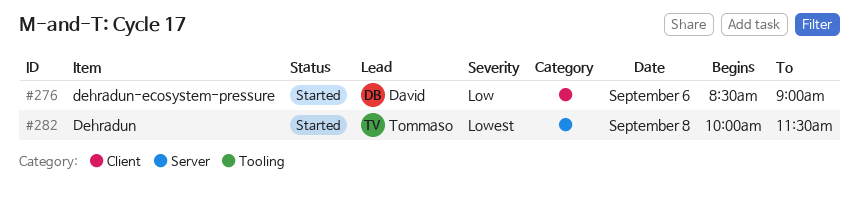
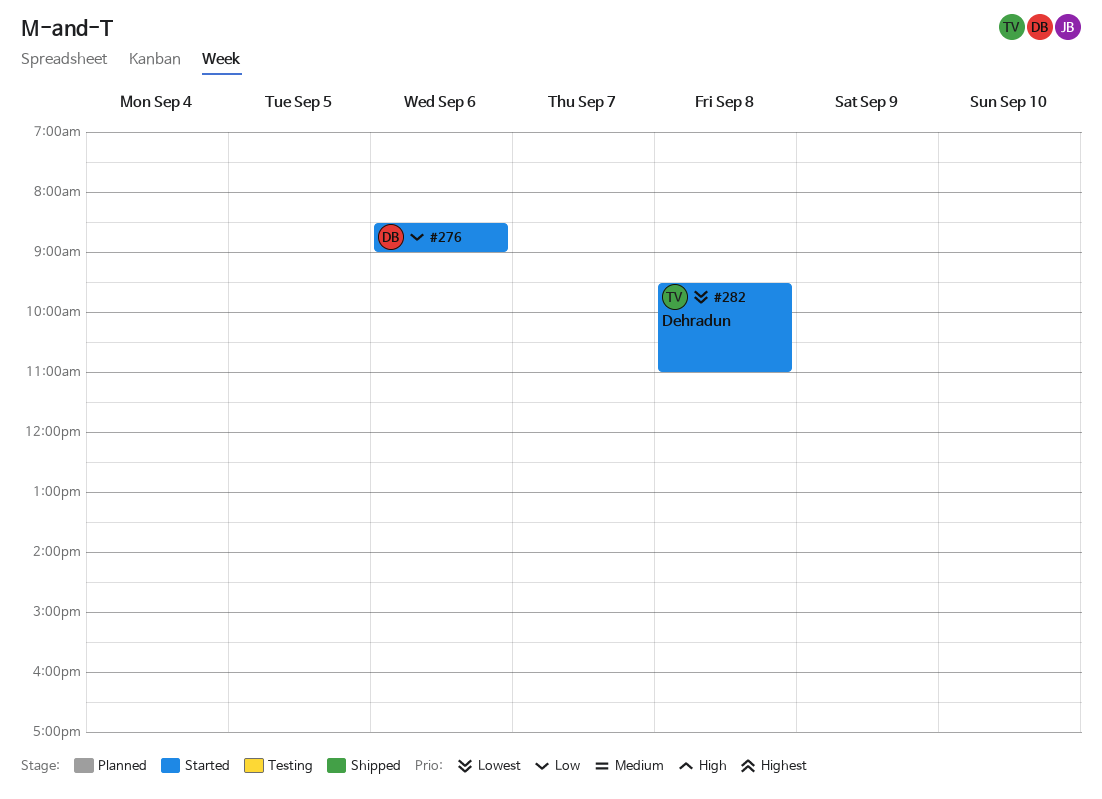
#282, begins: 10:00 -> 09:30
#282, ends: 11:30 -> 11:00

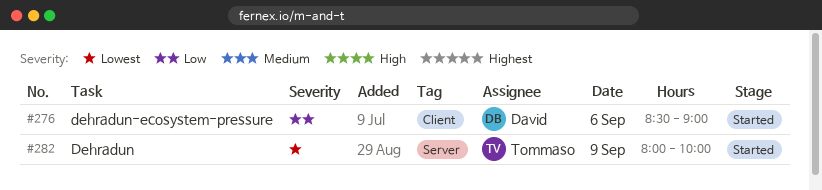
#282, day: Sep 8 -> Sep 9
#282, begins: 09:30 -> 08:00
#282, ends: 11:00 -> 10:00

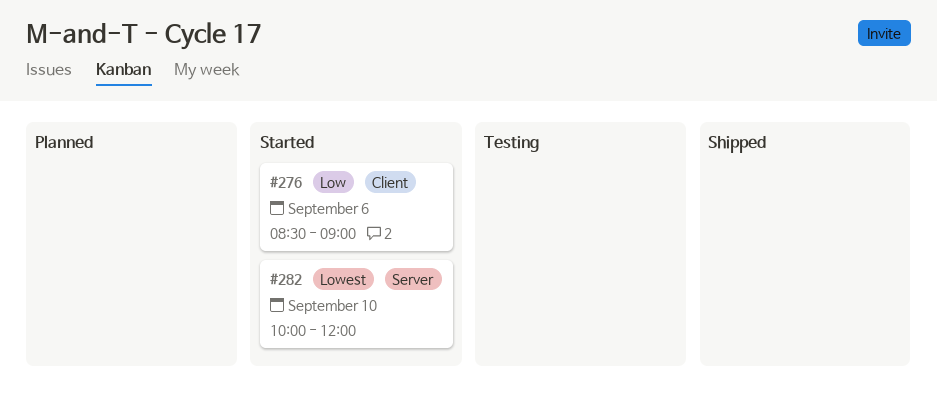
#282, day: Sep 9 -> Sep 10
#282, begins: 08:00 -> 10:00
#282, ends: 10:00 -> 12:00

